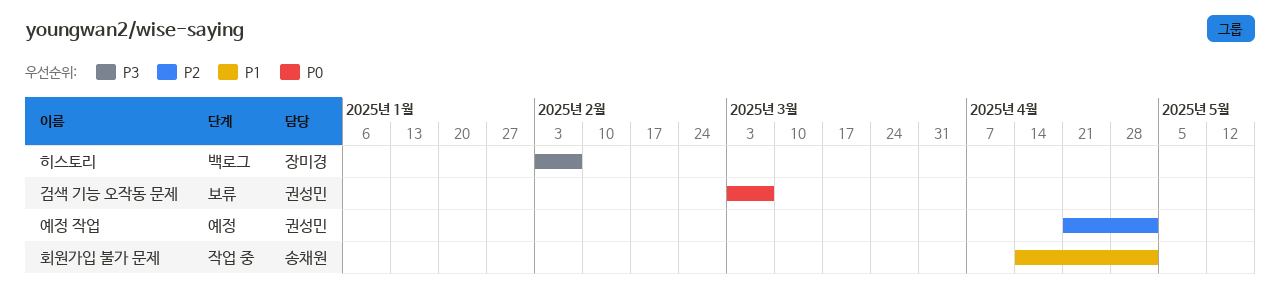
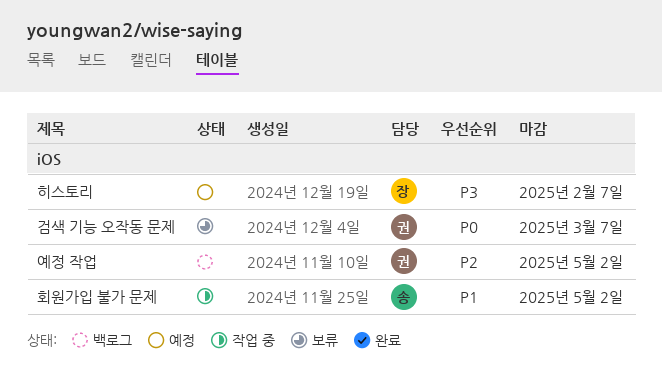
예정 작업, status: 예정 -> 백로그
히스토리, status: 백로그 -> 예정

